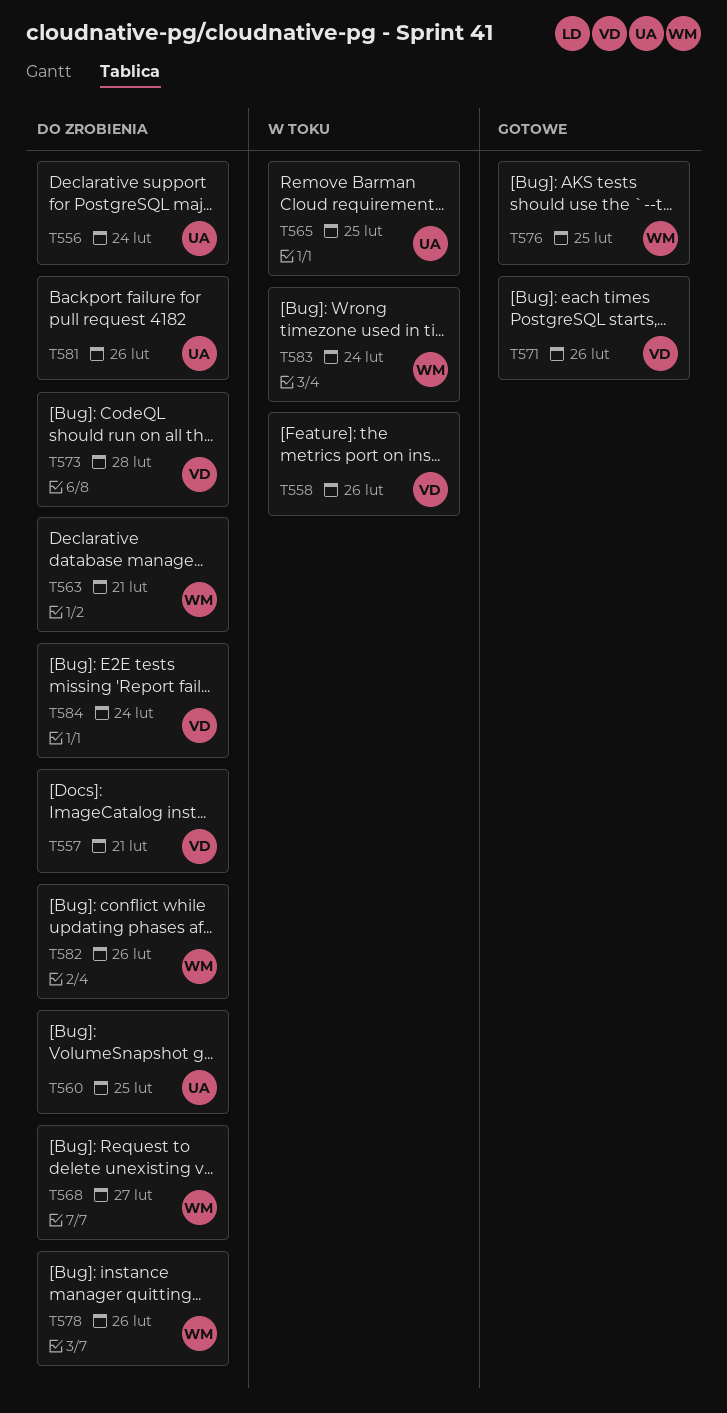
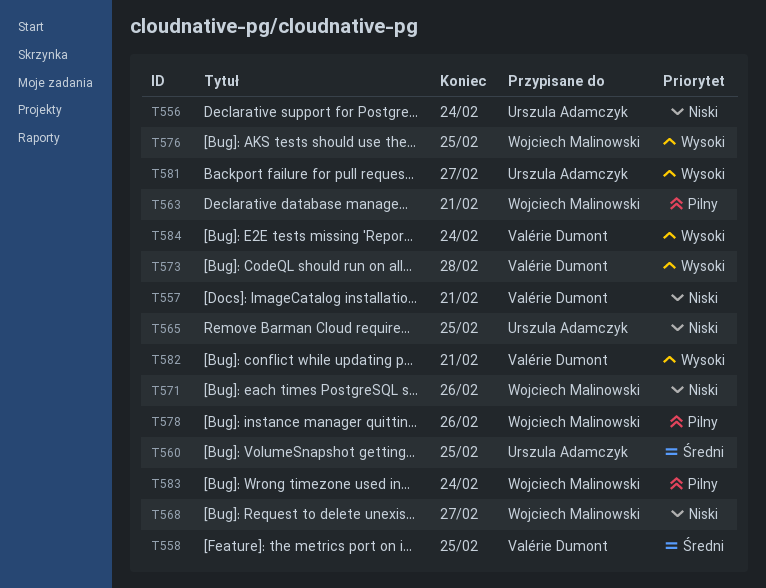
T558, due: Feb 26 -> Feb 25
T571, owner: Valérie Dumont -> Wojciech Malinowski
T581, due: Feb 26 -> Feb 27
T582, owner: Wojciech Malinowski -> Valérie Dumont
T582, due: Feb 26 -> Feb 21

